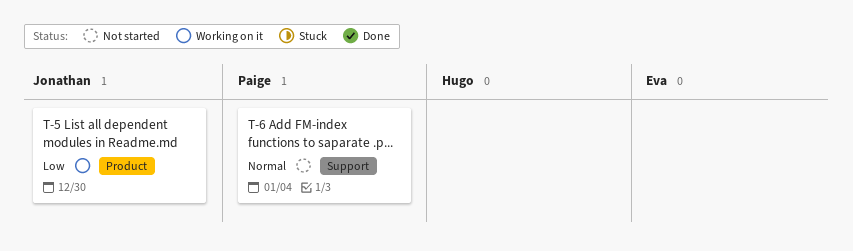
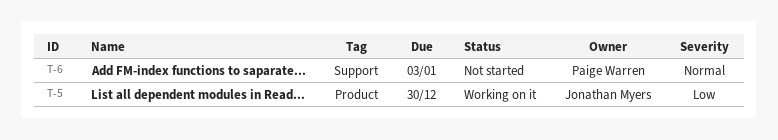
T-6, due: Jan 4 -> Jan 3

